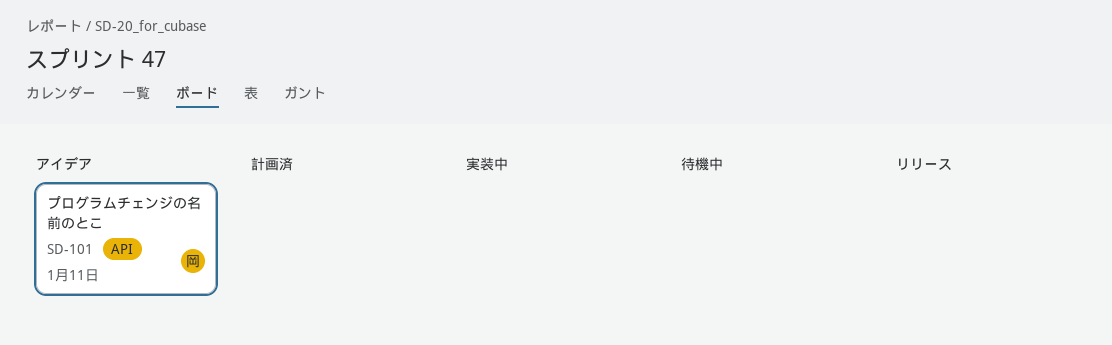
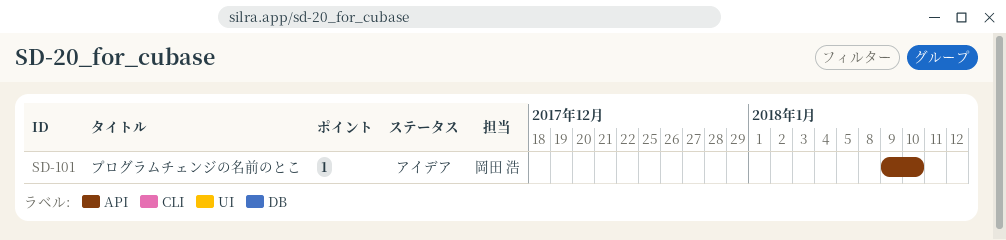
SD-101, due: Jan 11 -> Jan 10

